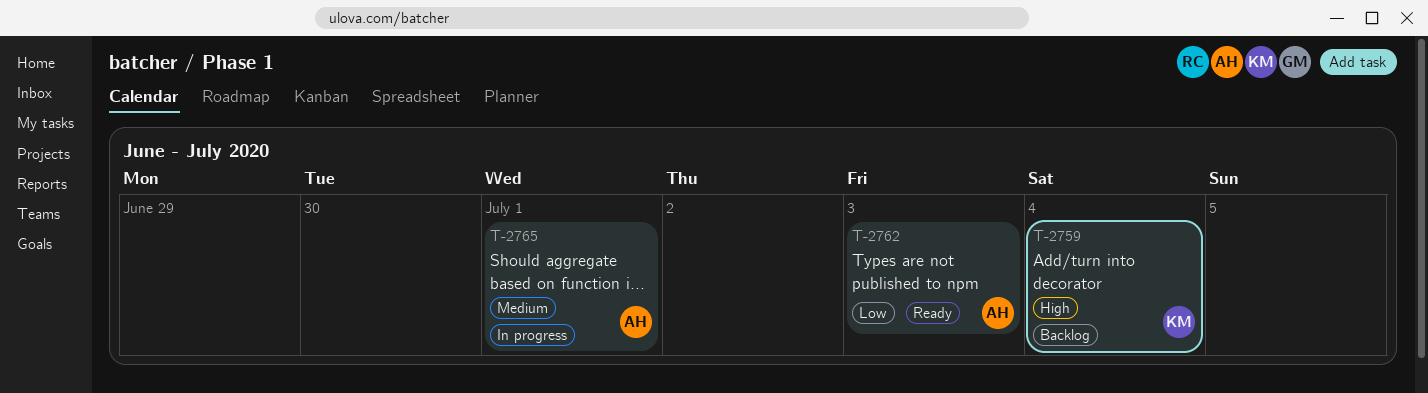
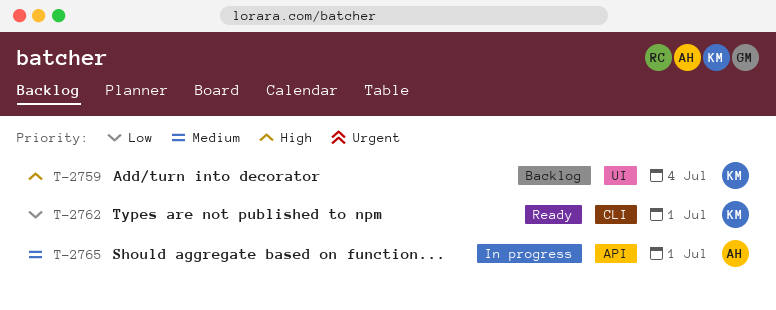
T-2762, owner: AH -> KM
T-2762, due: Jul 3 -> Jul 1

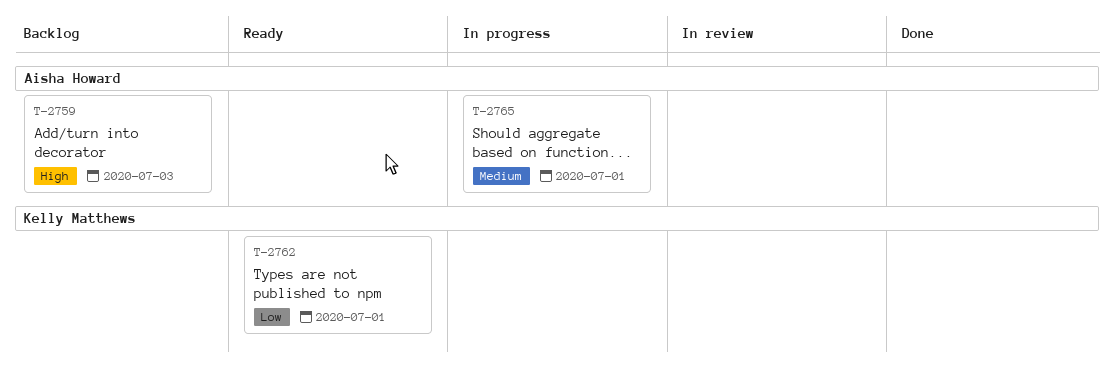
T-2759, owner: Kelly Matthews -> Aisha Howard
T-2759, due: Jul 4 -> Jul 3

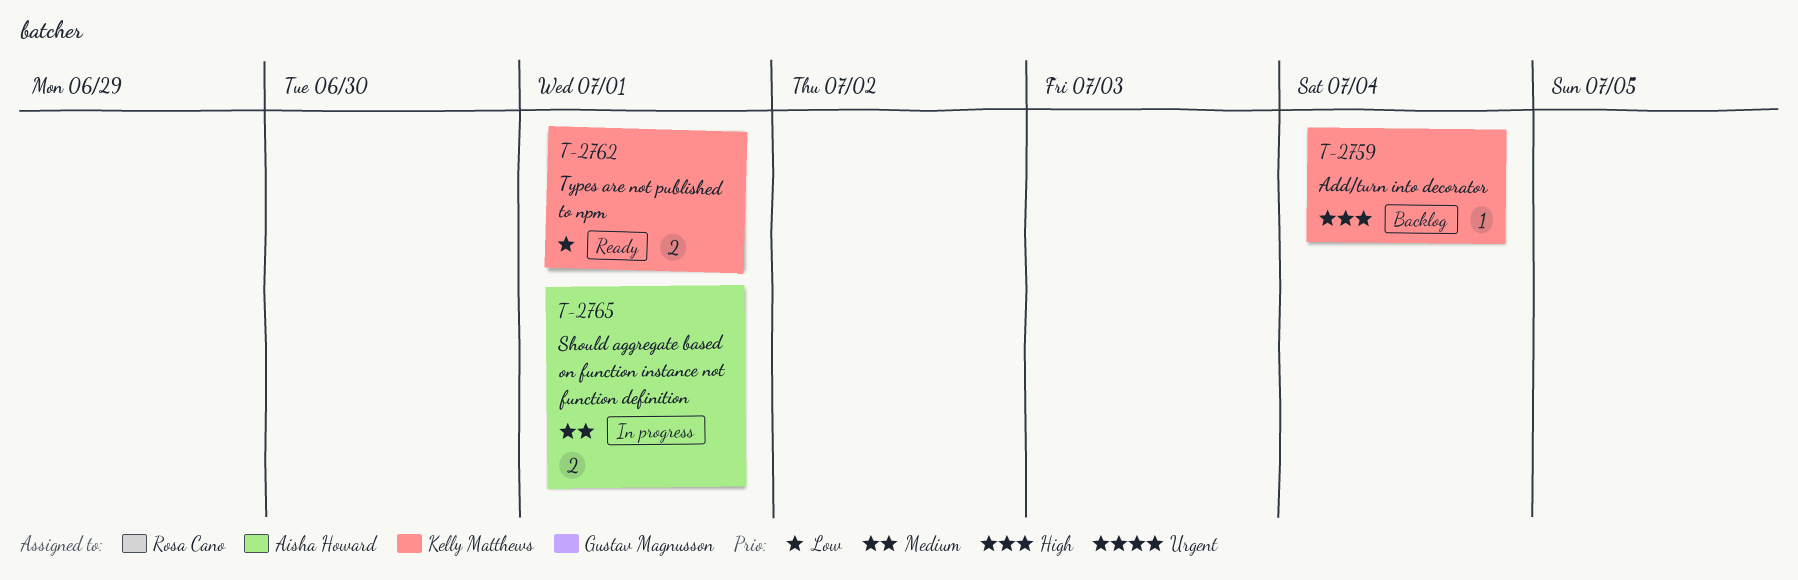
T-2759, owner: Aisha Howard -> Kelly Matthews
T-2759, due: Jul 3 -> Jul 4

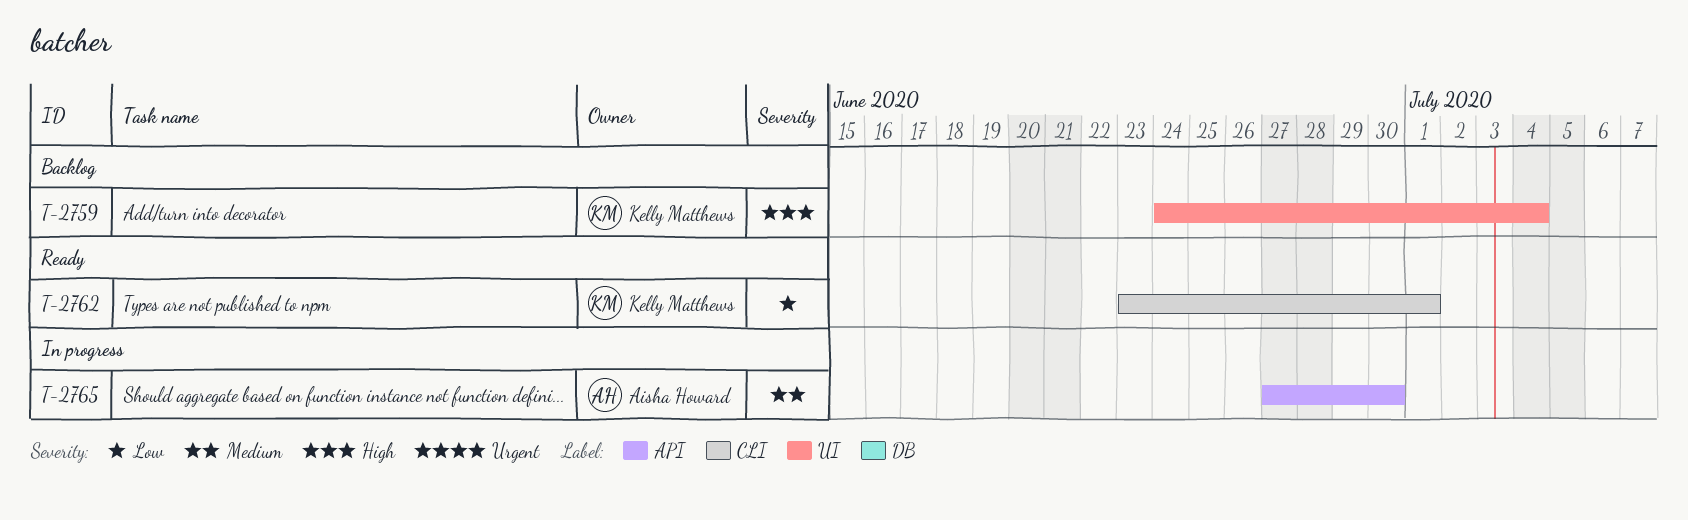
T-2765, due: Jul 1 -> Jun 30

